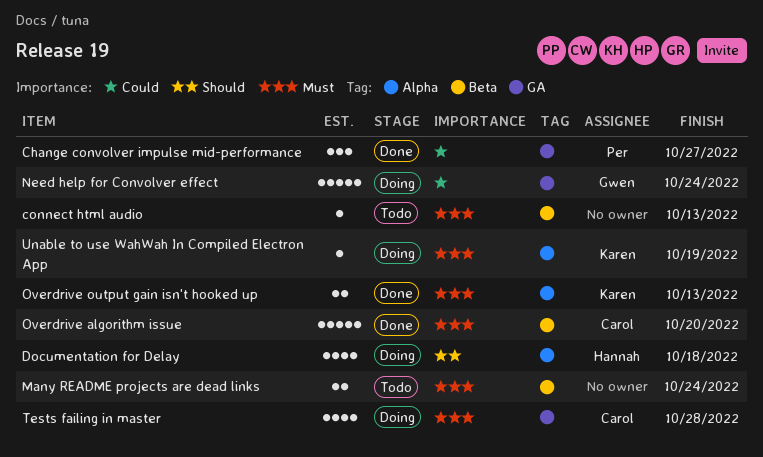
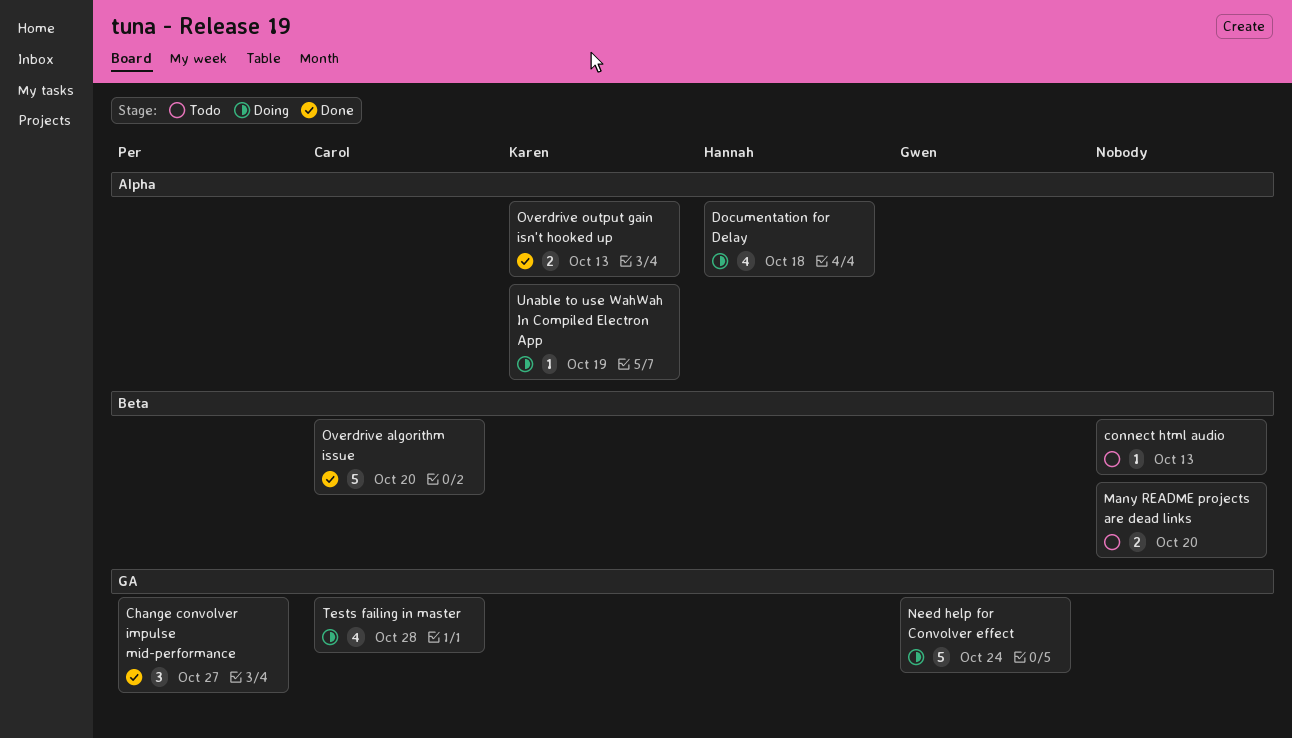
Many README projects are dead links, due: Oct 24 -> Oct 20

